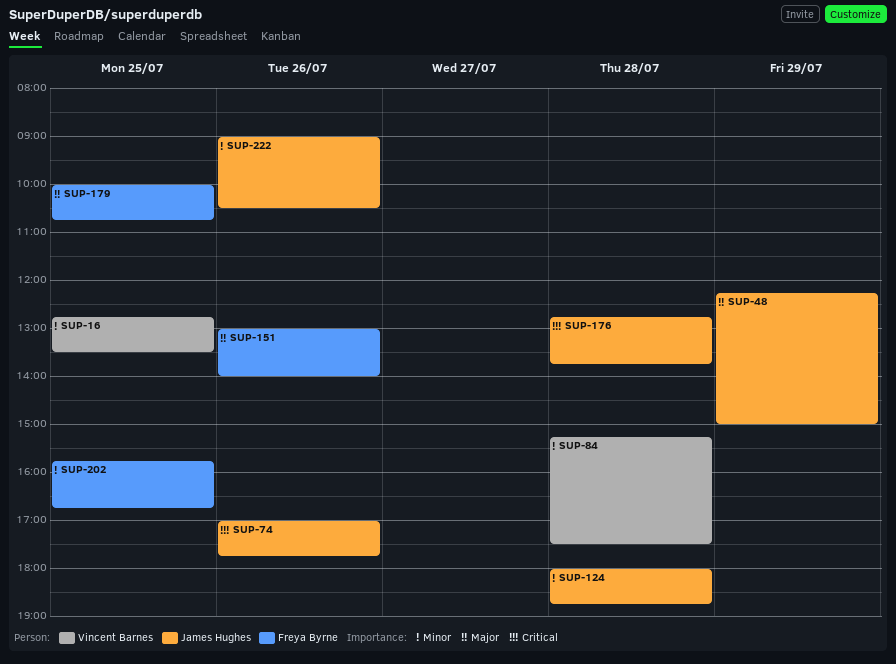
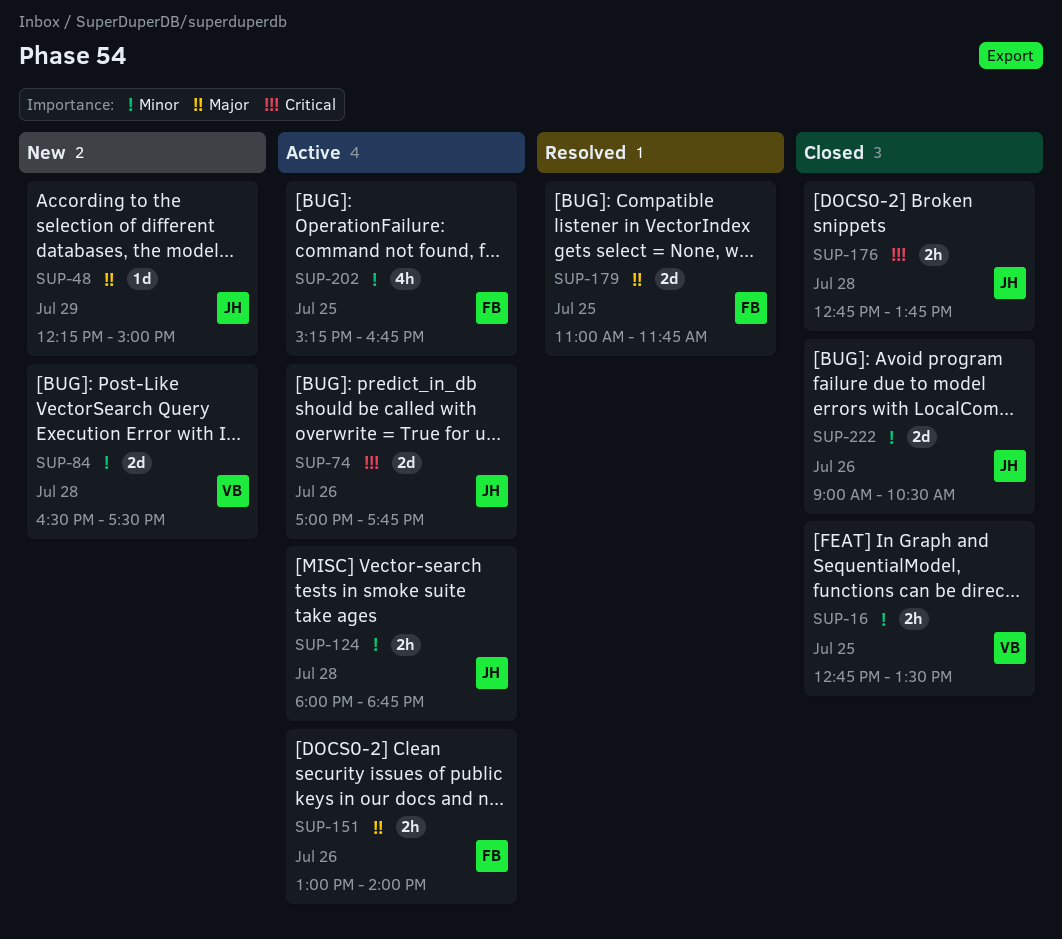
SUP-84, begins: 15:15 -> 16:30
SUP-179, begins: 10:00 -> 11:00
SUP-179, ends: 10:45 -> 11:45
SUP-202, begins: 15:45 -> 15:15

